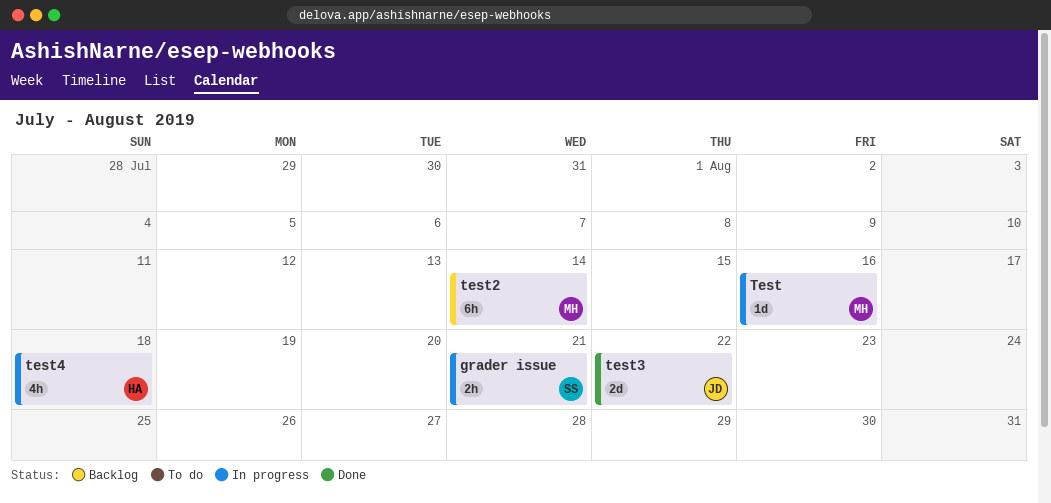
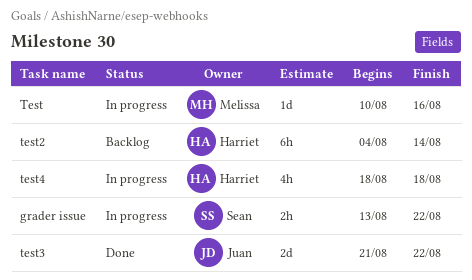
grader issue, due: Aug 21 -> Aug 22
test2, owner: Melissa -> Harriet

